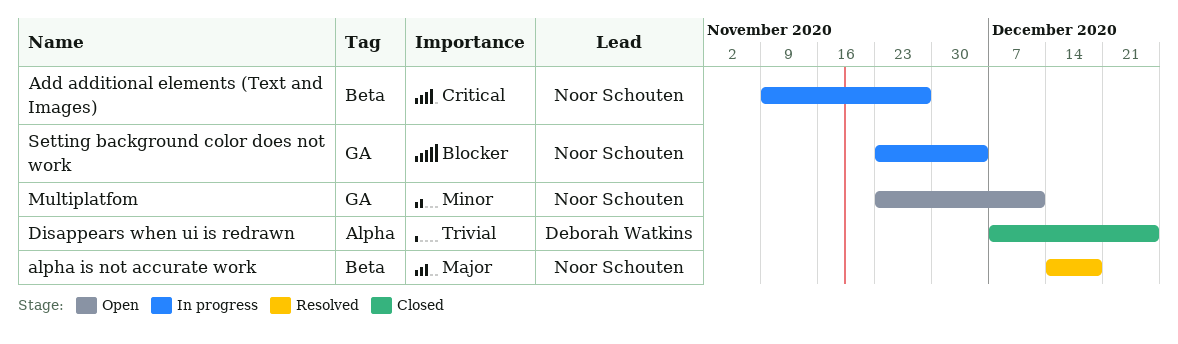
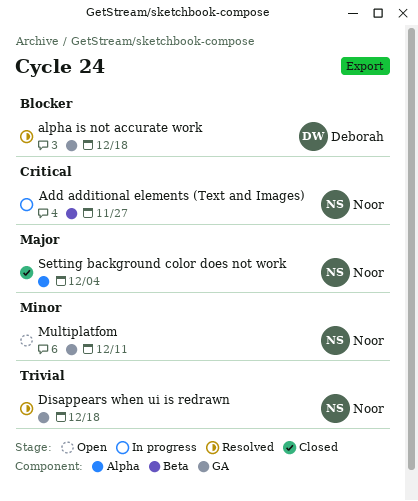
alpha is not accurate work, owner: Noor Schouten -> Deborah Watkins
alpha is not accurate work, priority: Major -> Blocker
alpha is not accurate work, label: Beta -> GA
Disappears when ui is redrawn, status: Closed -> Resolved
Disappears when ui is redrawn, owner: Deborah Watkins -> Noor Schouten
Disappears when ui is redrawn, label: Alpha -> GA
Disappears when ui is redrawn, due: Dec 25 -> Dec 18
Setting background color does not work, status: In progress -> Closed
Setting background color does not work, priority: Blocker -> Major
Setting background color does not work, label: GA -> Alpha

